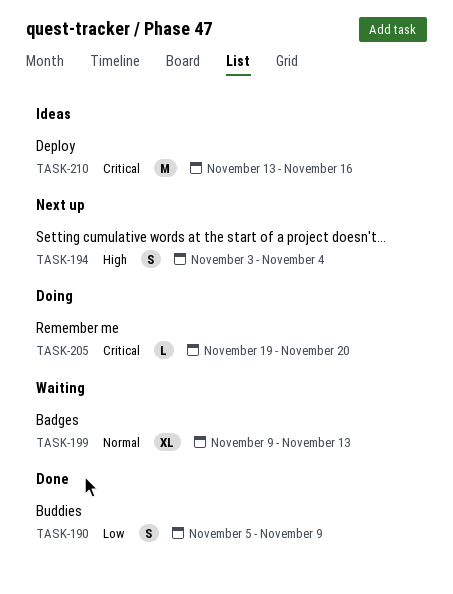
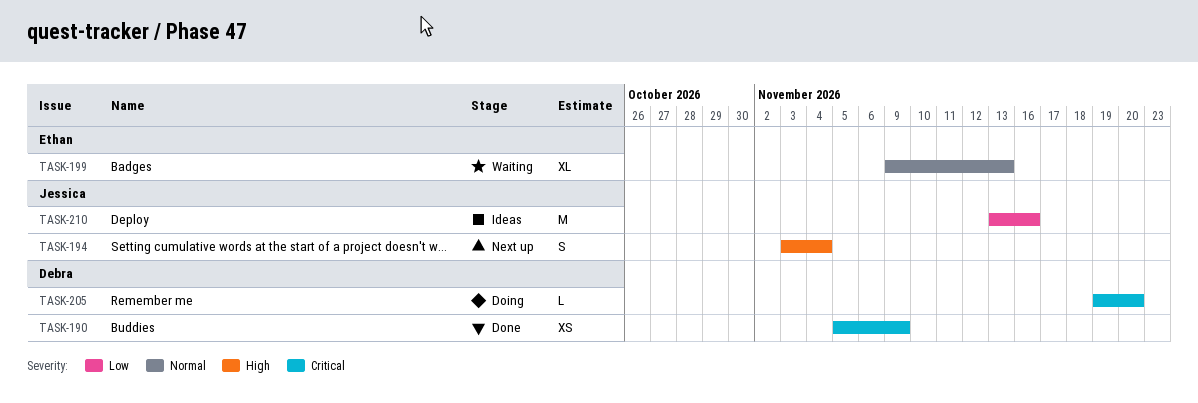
TASK-190, priority: Low -> Critical
TASK-190, estimate: S -> XS
TASK-210, priority: Critical -> Low

